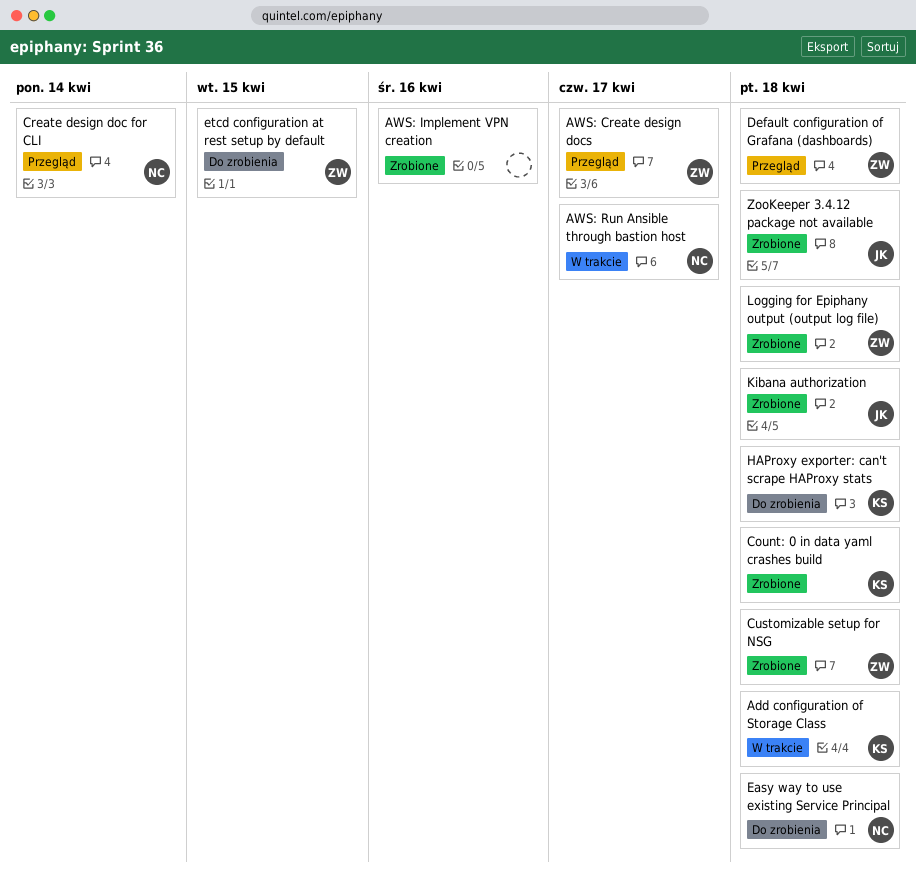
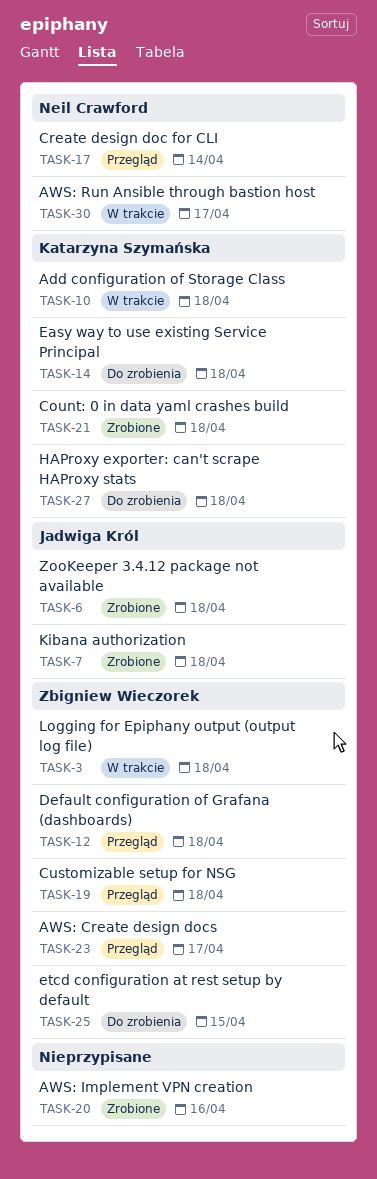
Customizable setup for NSG, status: Zrobione -> Przegląd
Easy way to use existing Service Principal, owner: Neil Crawford -> Katarzyna Szymańska
Logging for Epiphany output (output log file), status: Zrobione -> W trakcie

